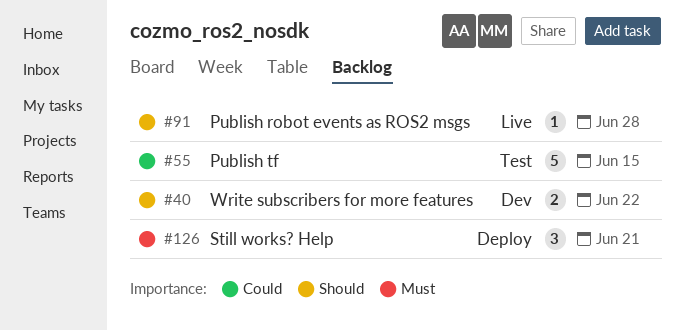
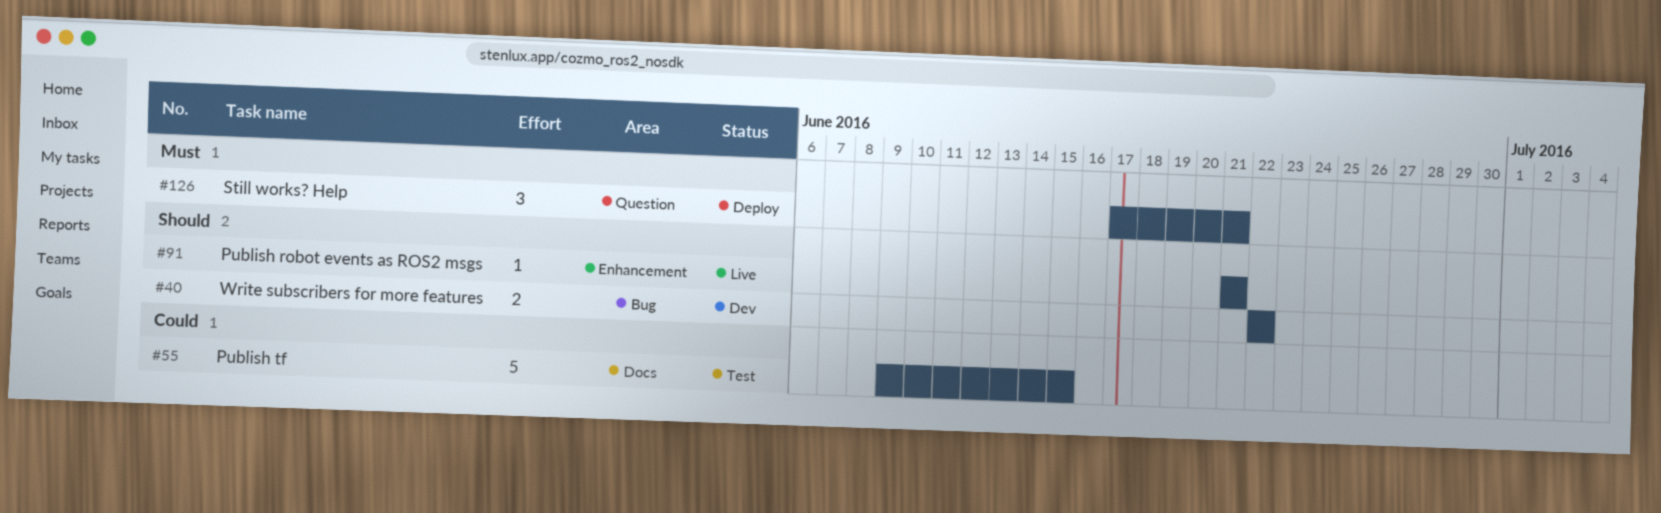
#91, due: Jun 28 -> Jun 21

